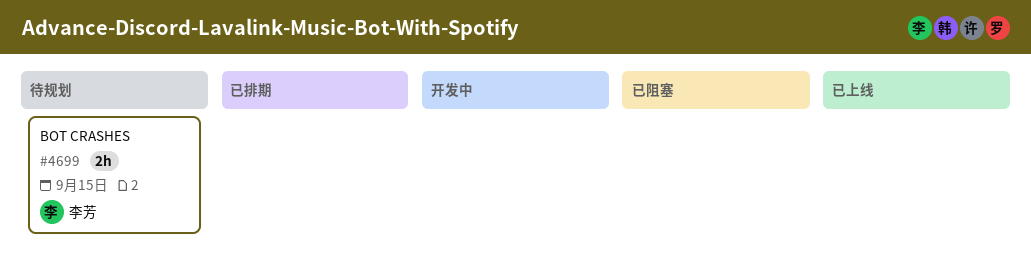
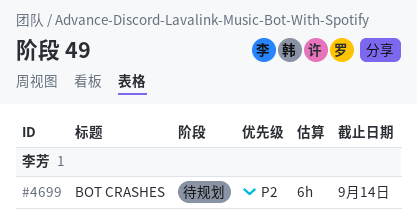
#4699, estimate: 2h -> 6h
#4699, due: Sep 15 -> Sep 14

